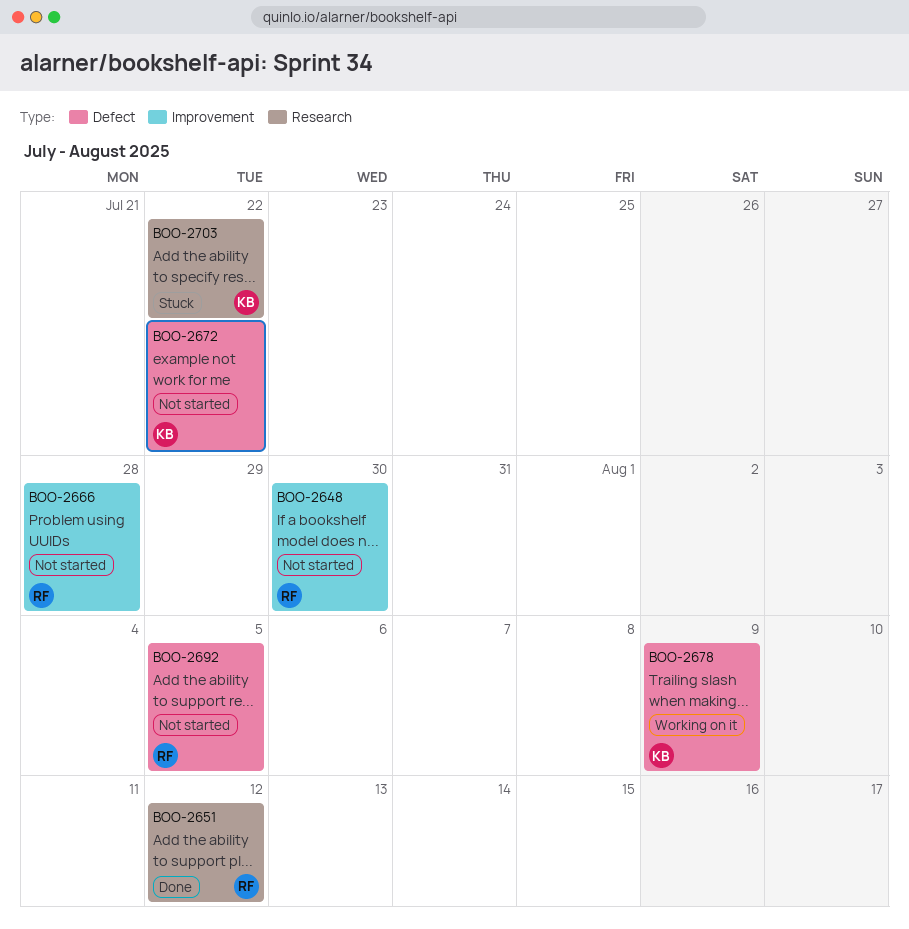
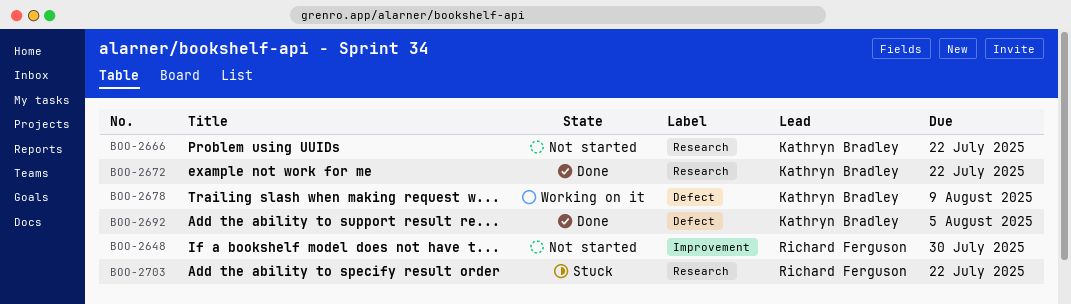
BOO-2651: present -> none
BOO-2666, owner: Richard Ferguson -> Kathryn Bradley
BOO-2666, label: Improvement -> Research
BOO-2666, due: Jul 28 -> Jul 22
BOO-2672, status: Not started -> Done
BOO-2672, label: Defect -> Research
BOO-2692, status: Not started -> Done
BOO-2692, owner: Richard Ferguson -> Kathryn Bradley
BOO-2703, owner: Kathryn Bradley -> Richard Ferguson

